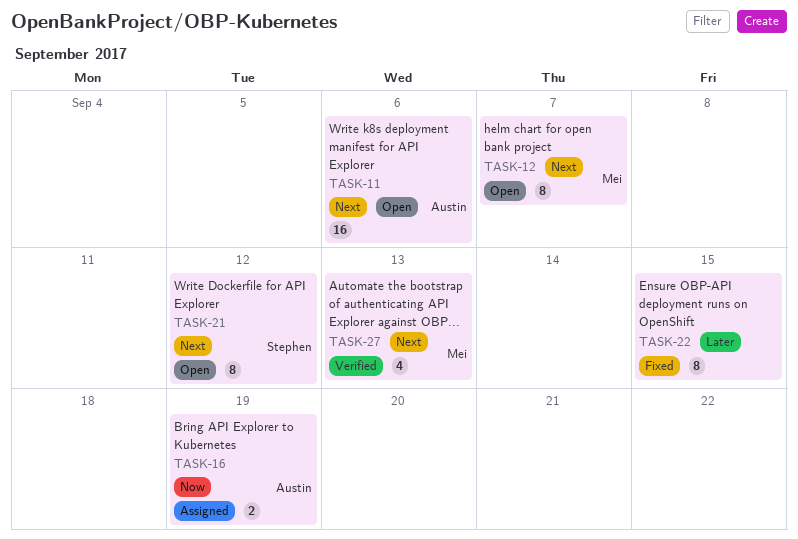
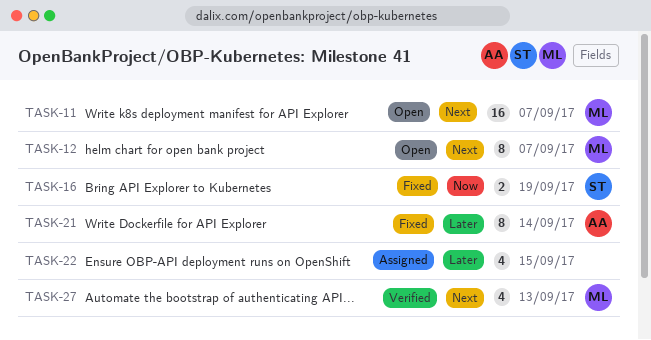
TASK-11, owner: Austin -> Mei
TASK-11, due: Sep 6 -> Sep 7
TASK-16, status: Assigned -> Fixed
TASK-16, owner: Austin -> Stephen
TASK-21, status: Open -> Fixed
TASK-21, owner: Stephen -> Austin
TASK-21, priority: Next -> Later
TASK-21, due: Sep 12 -> Sep 14
TASK-22, status: Fixed -> Assigned
TASK-22, estimate: 8 -> 4

